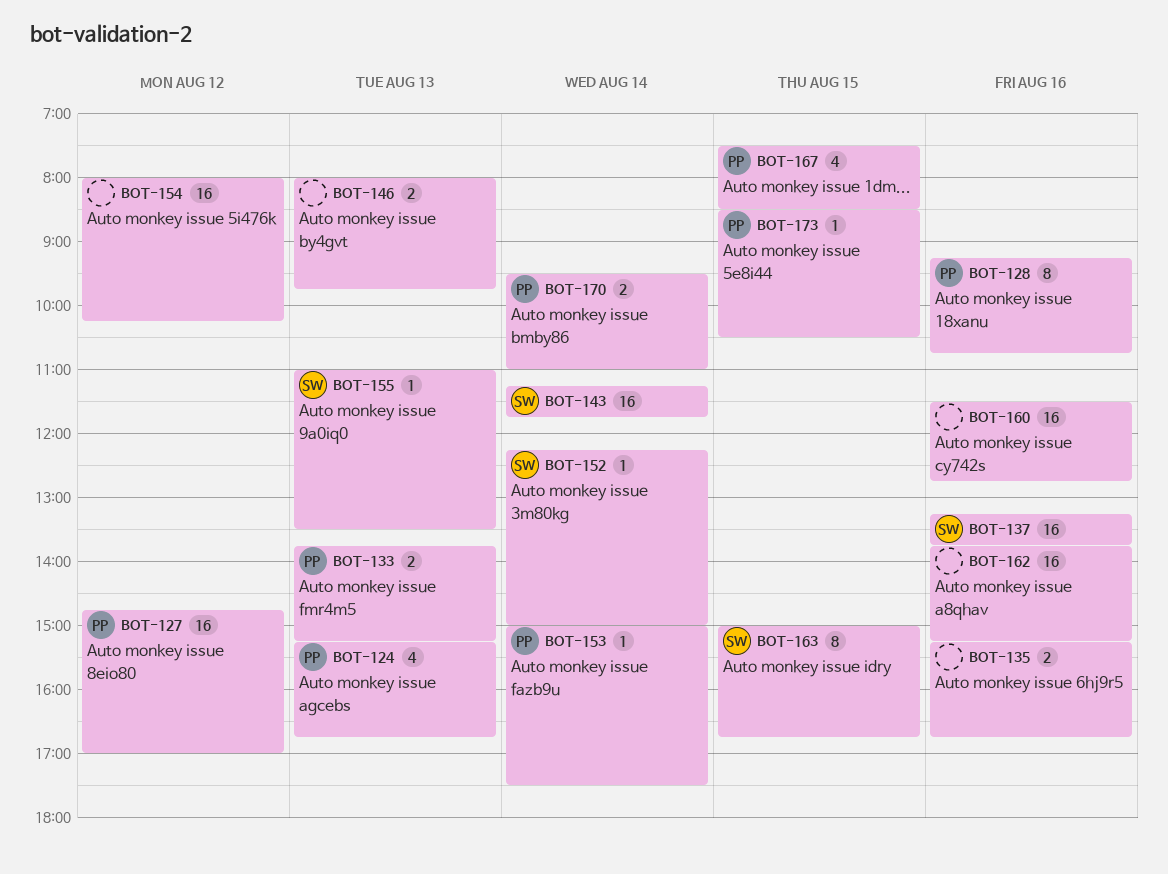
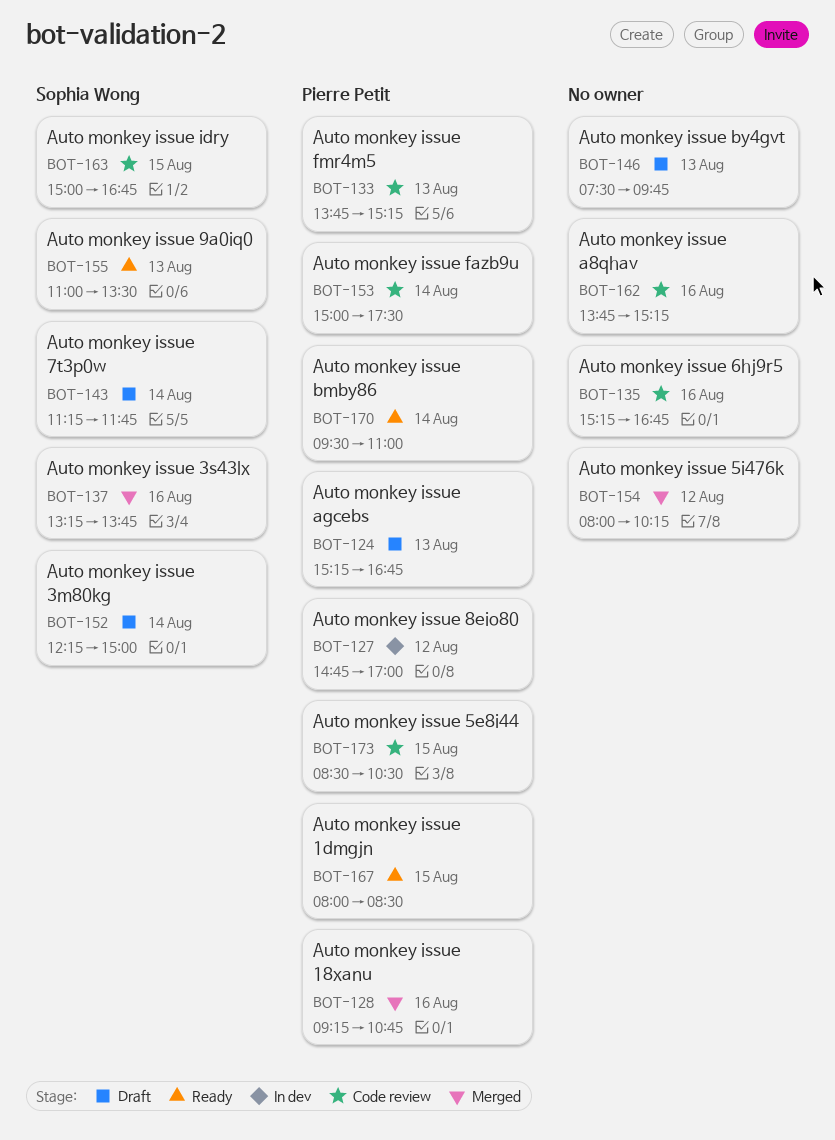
BOT-146, begins: 08:00 -> 07:30
BOT-160: present -> none
BOT-167, begins: 07:30 -> 08:00

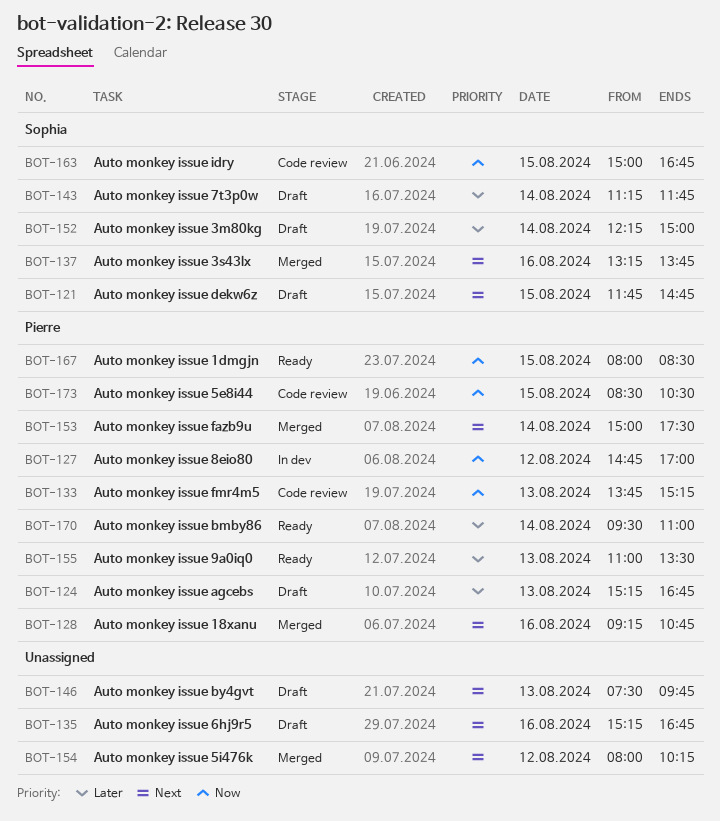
BOT-121: none -> present
BOT-135, status: Code review -> Draft
BOT-153, status: Code review -> Merged
BOT-155, owner: Sophia Wong -> Pierre Petit
BOT-162: present -> none

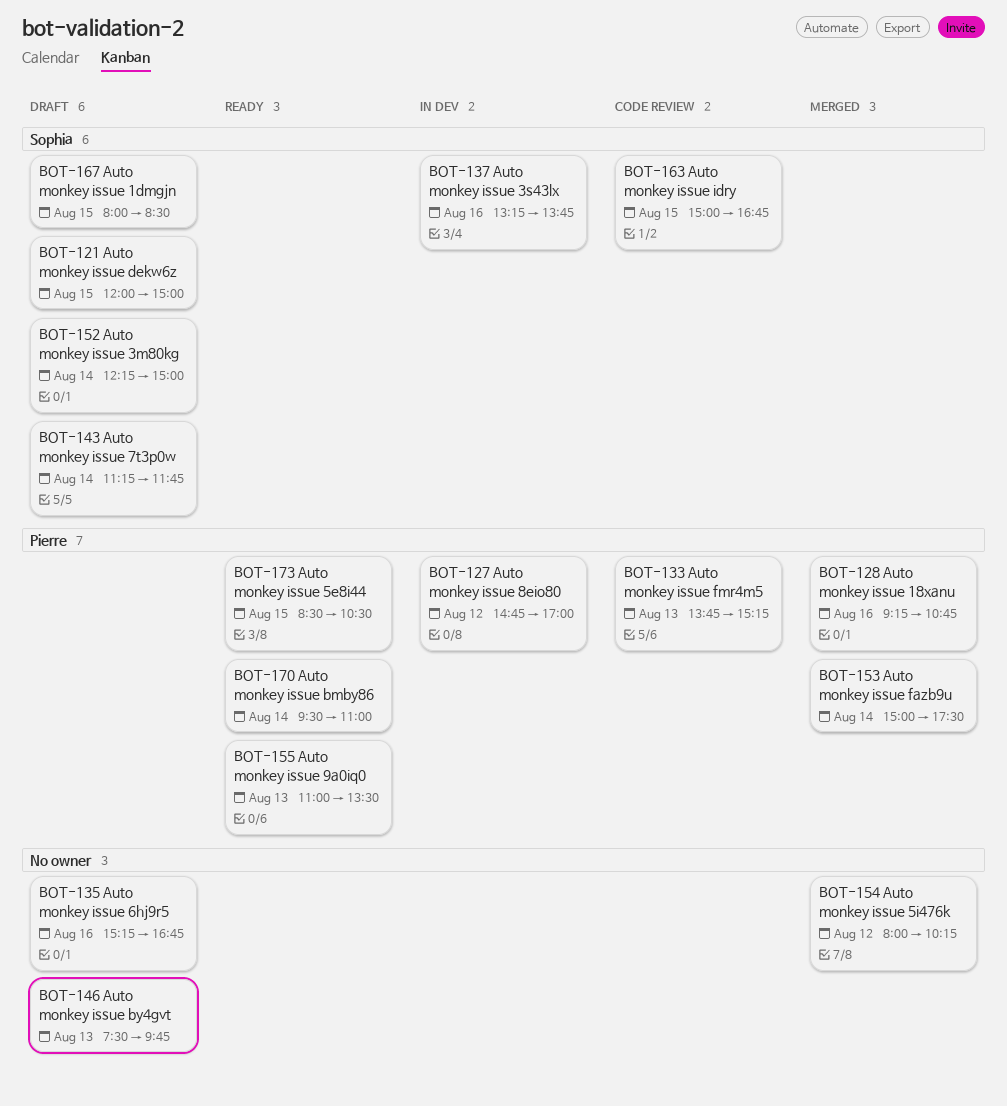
BOT-121, begins: 11:45 -> 12:00
BOT-121, ends: 14:45 -> 15:00
BOT-124: present -> none
BOT-137, status: Merged -> In dev
BOT-167, status: Ready -> Draft
BOT-167, owner: Pierre -> Sophia
BOT-173, status: Code review -> Ready

